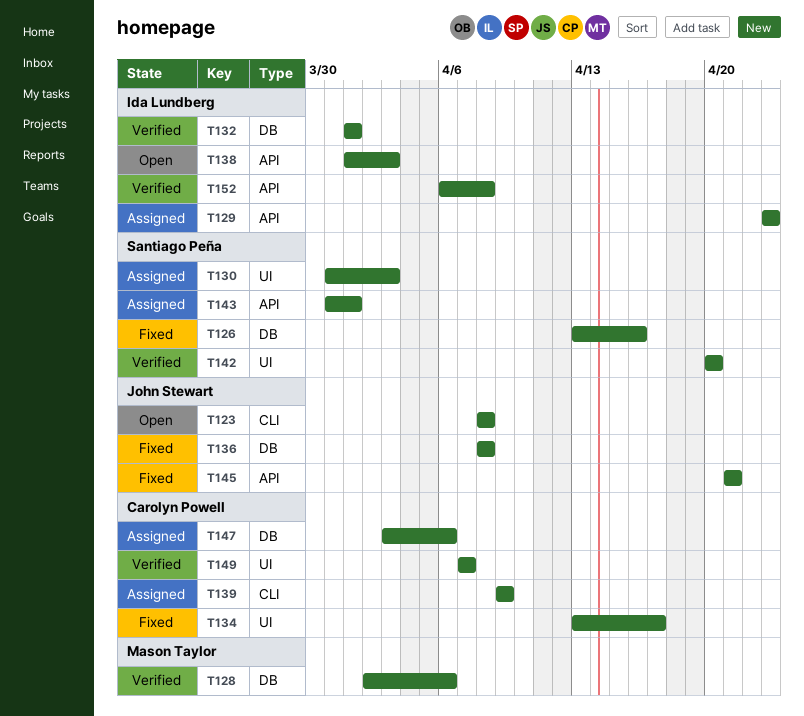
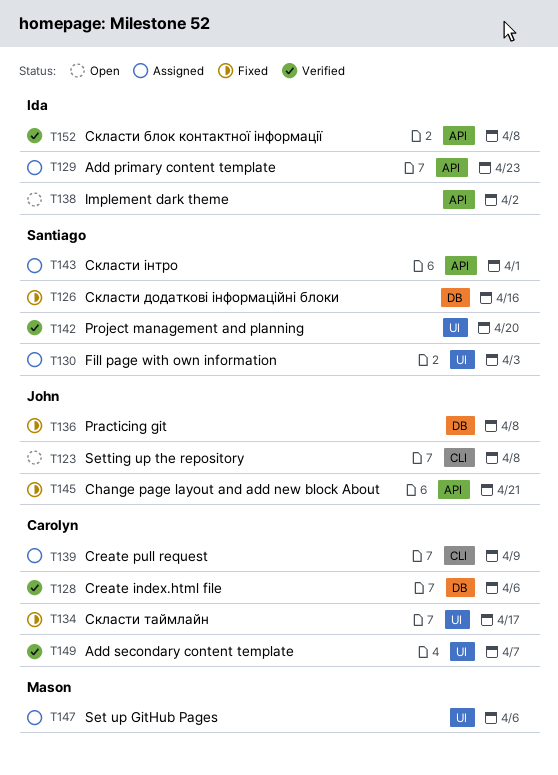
T128, owner: Mason Taylor -> Carolyn Powell
T132: present -> none
T138, due: Apr 3 -> Apr 2
T147, owner: Carolyn Powell -> Mason Taylor
T147, label: DB -> UI

